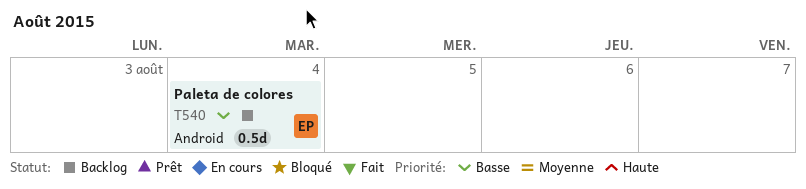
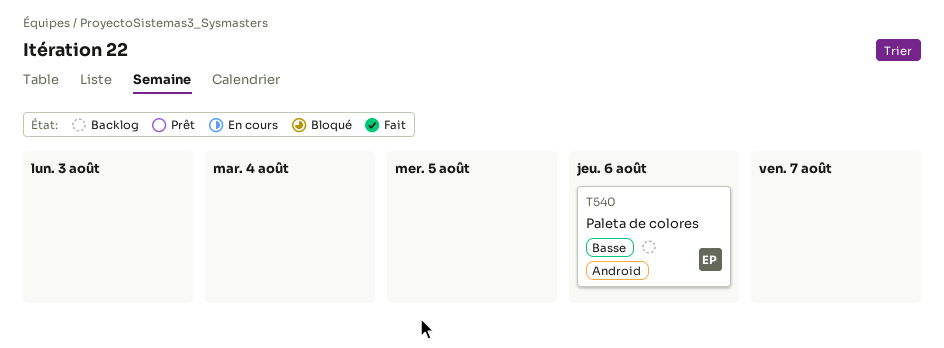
T540, due: Aug 4 -> Aug 6

